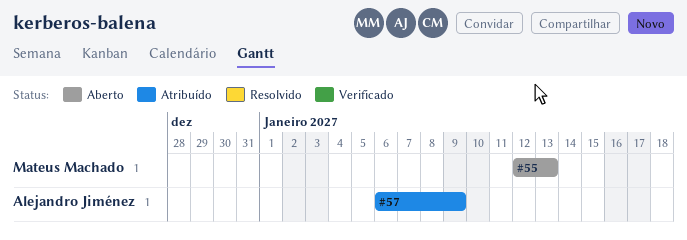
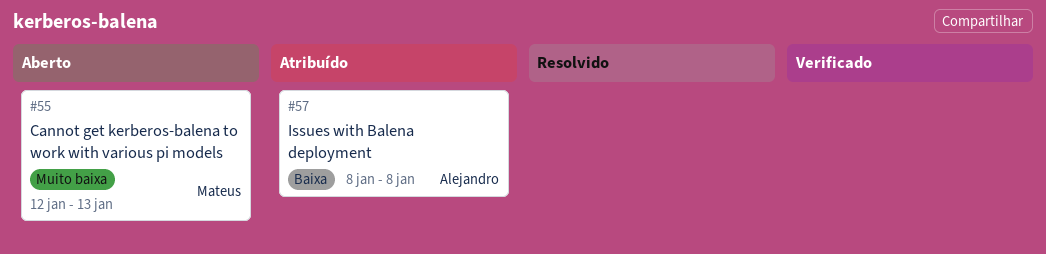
#57, start: Jan 6 -> Jan 8
#57, due: Jan 9 -> Jan 8

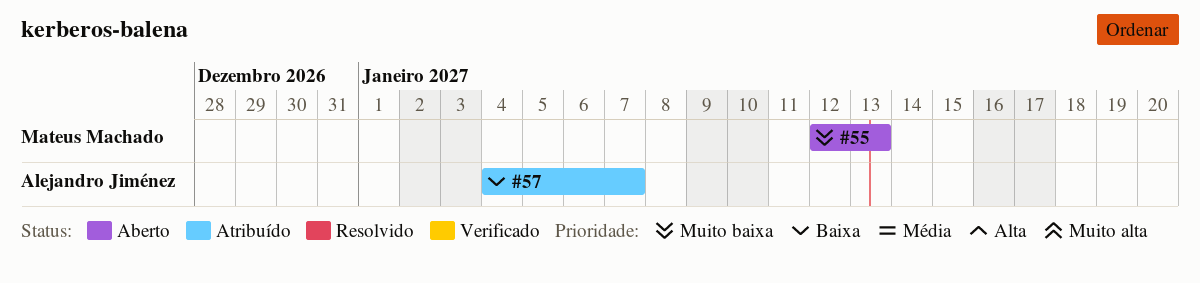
#57, start: Jan 8 -> Jan 4
#57, due: Jan 8 -> Jan 7

